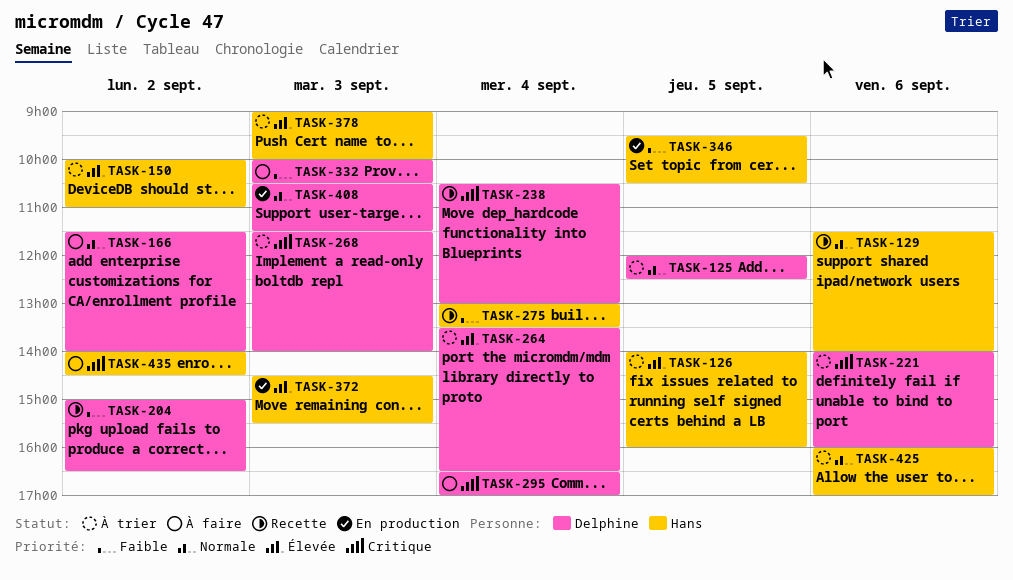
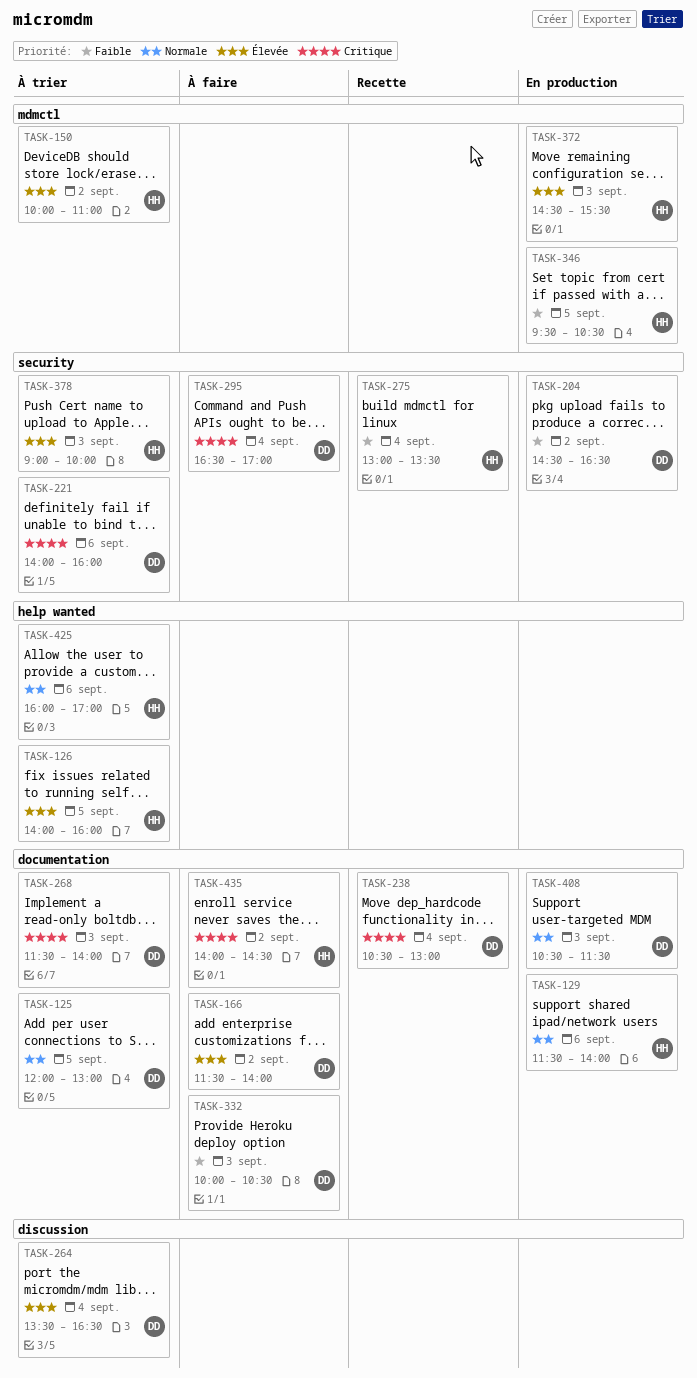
TASK-125, ends: 12:30 -> 13:00
TASK-129, status: Recette -> En production
TASK-166, priority: Normale -> Élevée
TASK-204, status: Recette -> En production
TASK-204, begins: 15:00 -> 14:30

